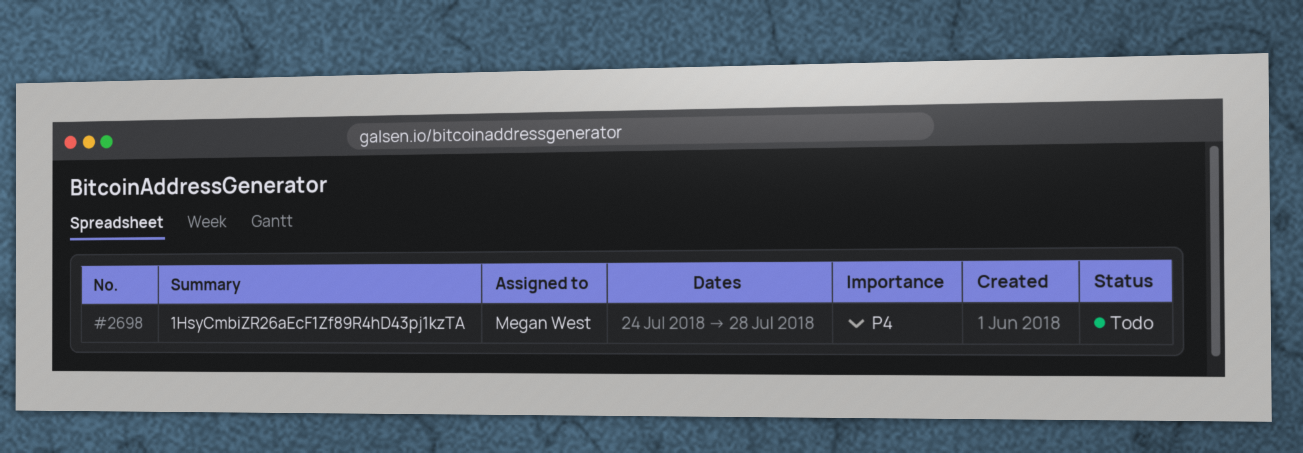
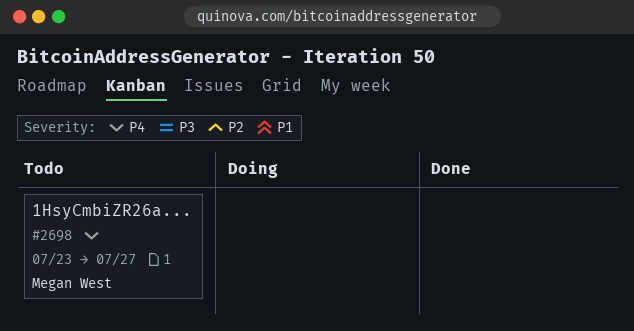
#2698, start: Jul 24 -> Jul 23
#2698, due: Jul 28 -> Jul 27

